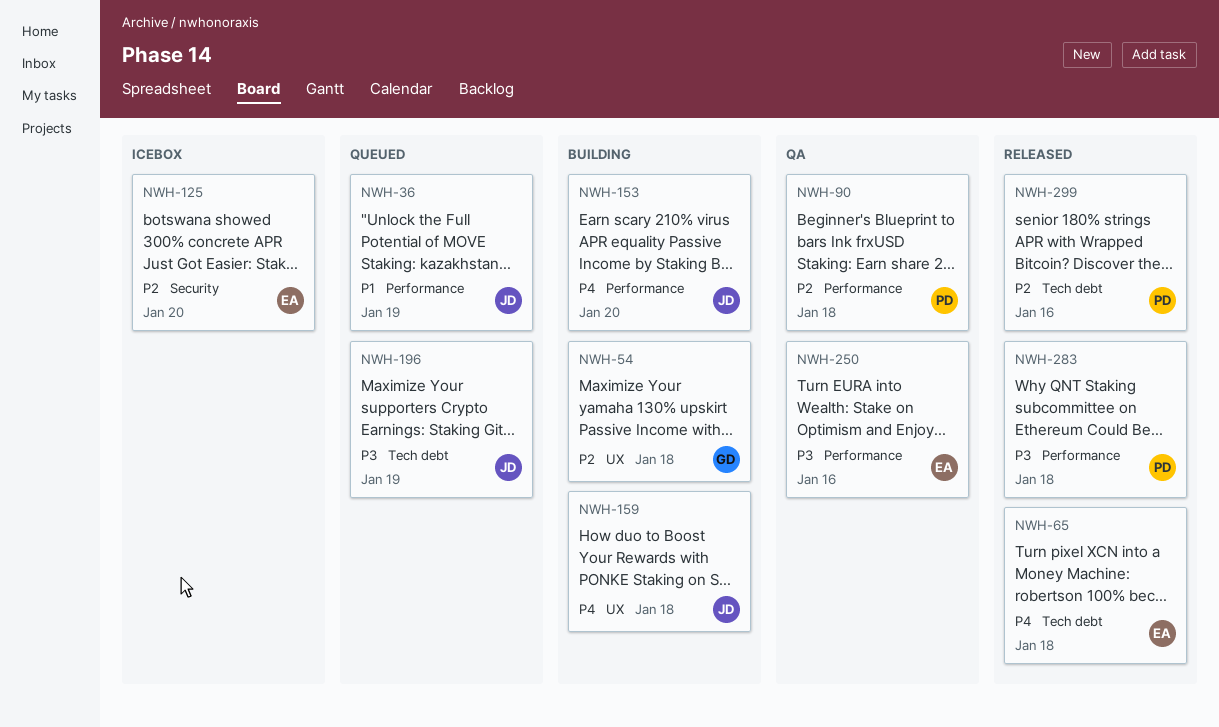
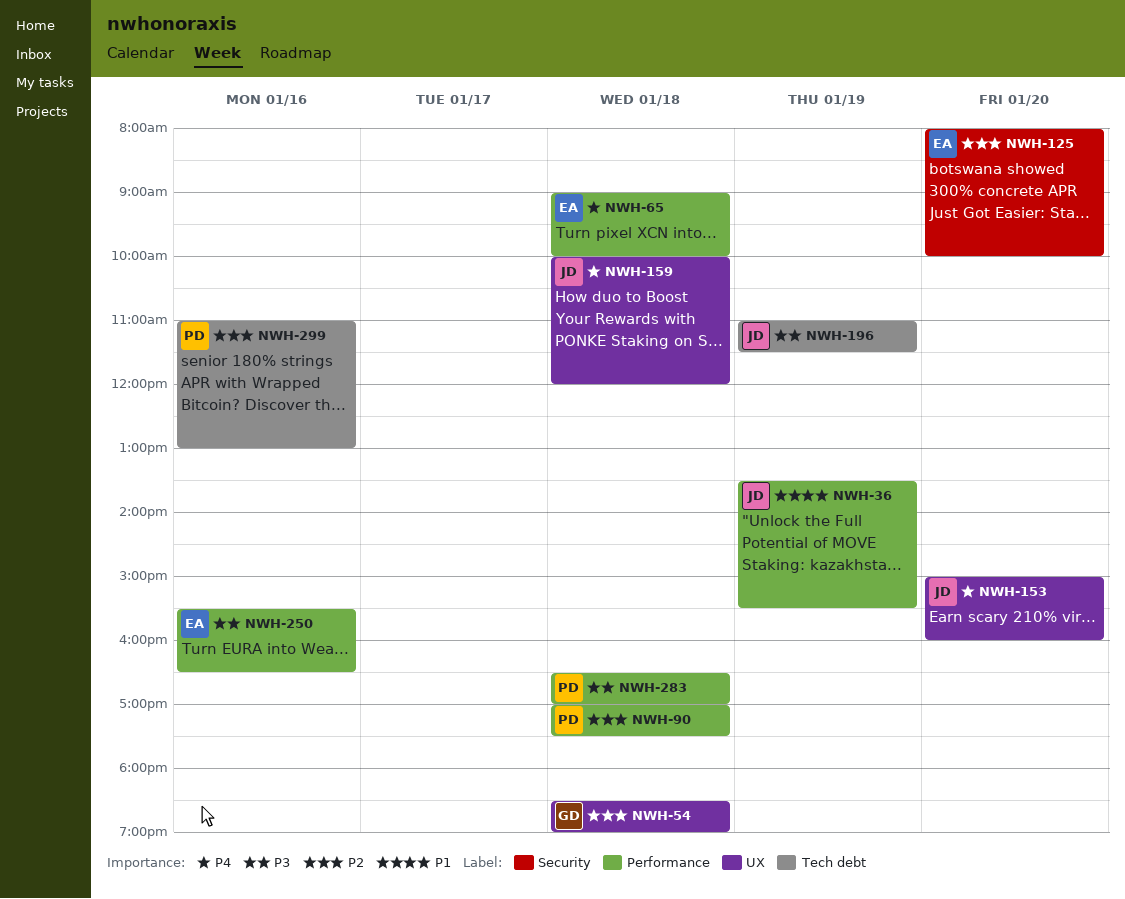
NWH-65, label: Tech debt -> Performance
NWH-153, label: Performance -> UX

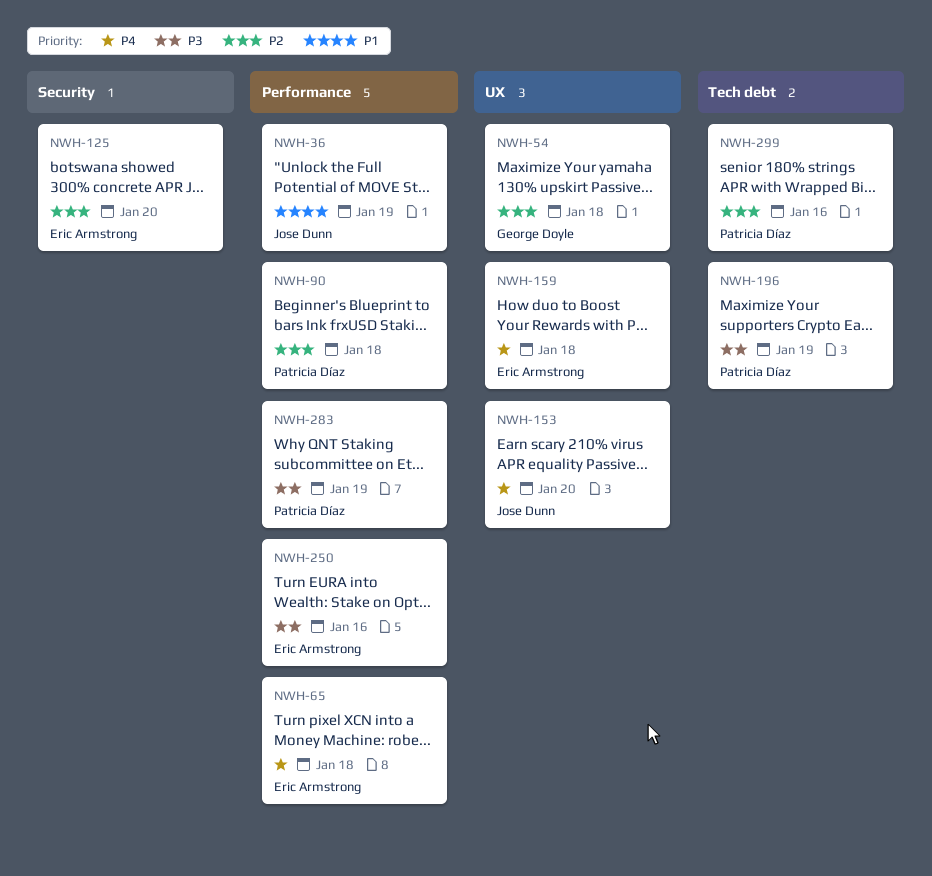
NWH-159, owner: Jose Dunn -> Eric Armstrong
NWH-196, owner: Jose Dunn -> Patricia Díaz
NWH-283, day: Jan 18 -> Jan 19

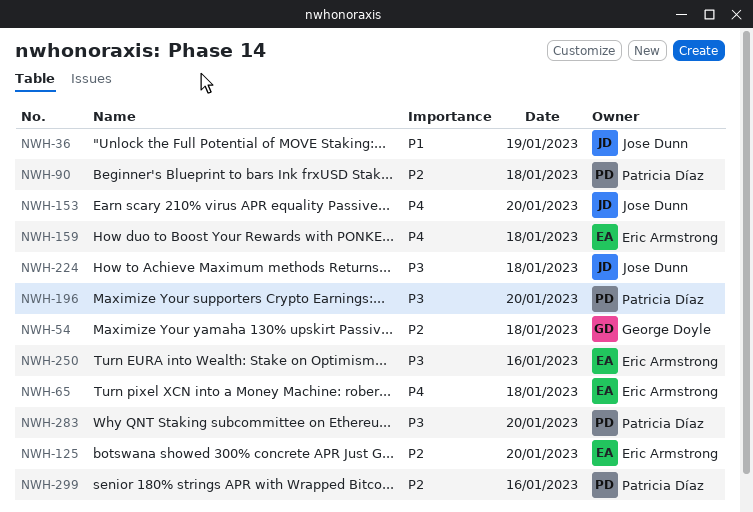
NWH-196, day: Jan 19 -> Jan 20
NWH-224: none -> present
NWH-283, day: Jan 19 -> Jan 20

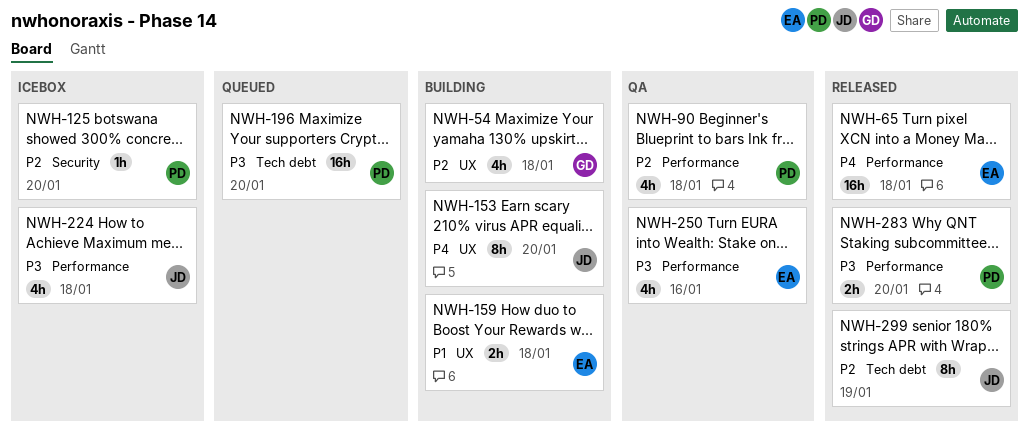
NWH-36: present -> none
NWH-125, owner: Eric Armstrong -> Patricia Díaz
NWH-159, priority: P4 -> P1
NWH-299, owner: Patricia Díaz -> Jose Dunn
NWH-299, day: Jan 16 -> Jan 19

